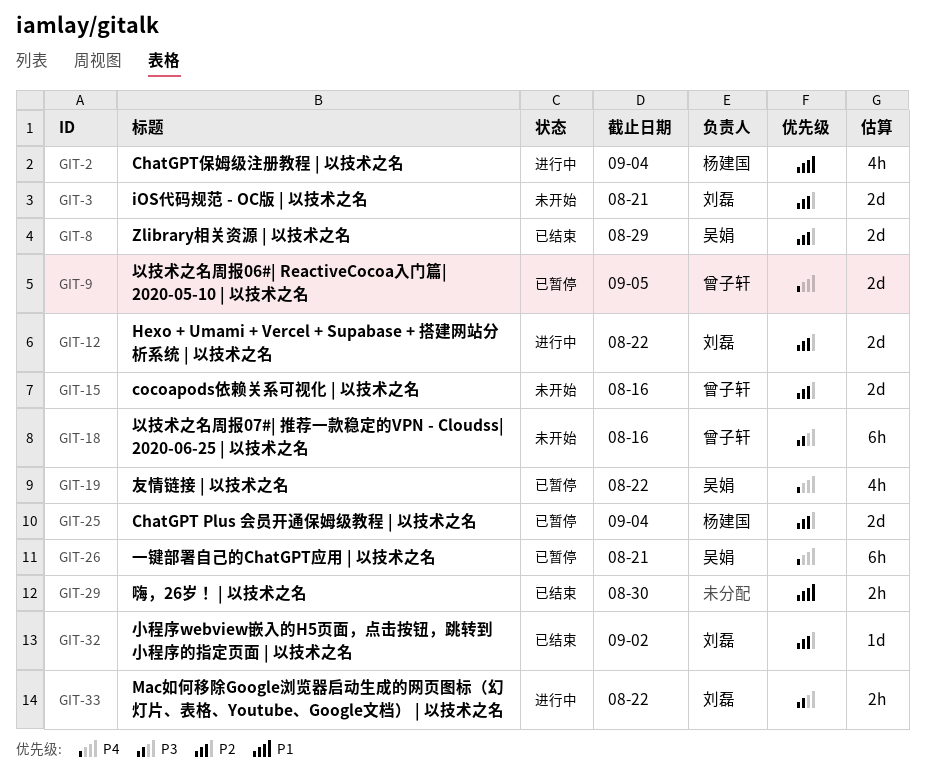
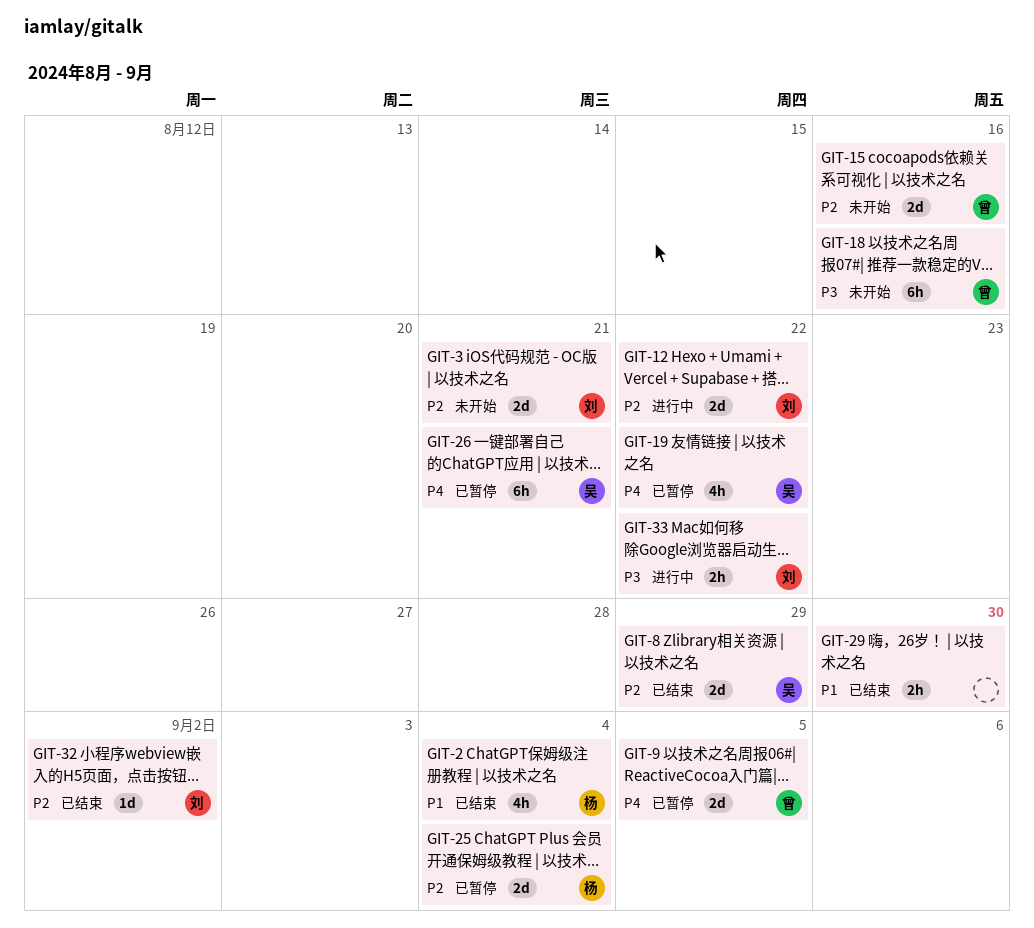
GIT-2, status: 进行中 -> 已结束

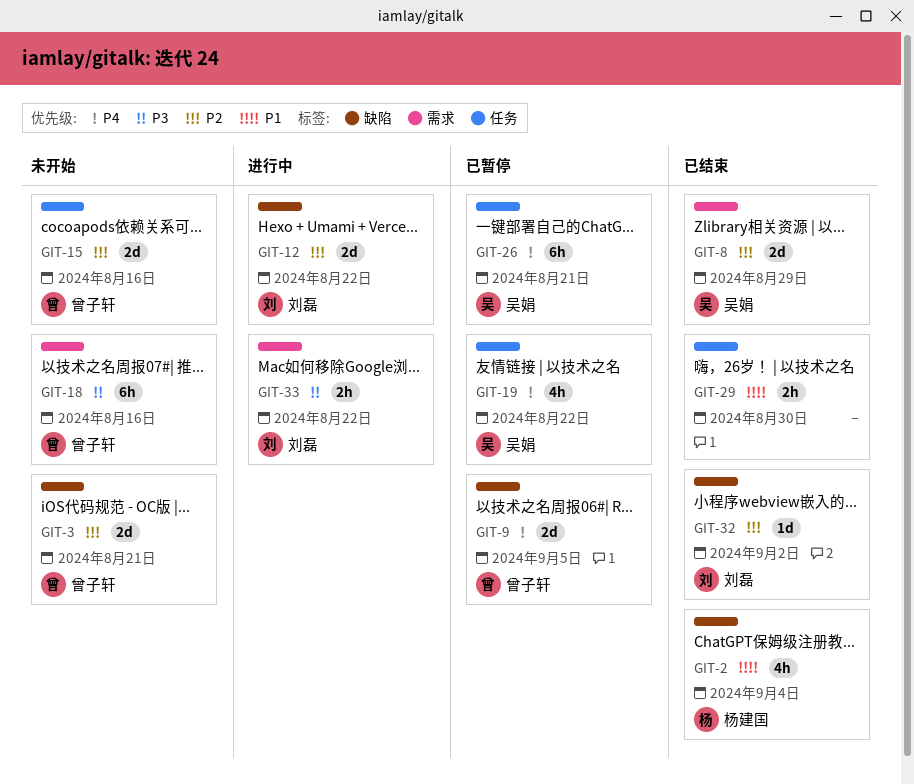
GIT-3, owner: 刘磊 -> 曾子轩
GIT-25: present -> none

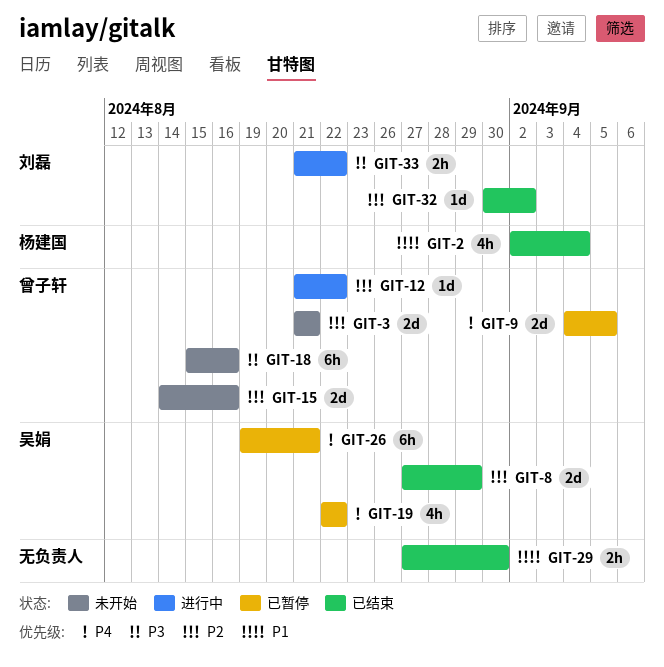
GIT-12, owner: 刘磊 -> 曾子轩
GIT-12, estimate: 2d -> 1d

